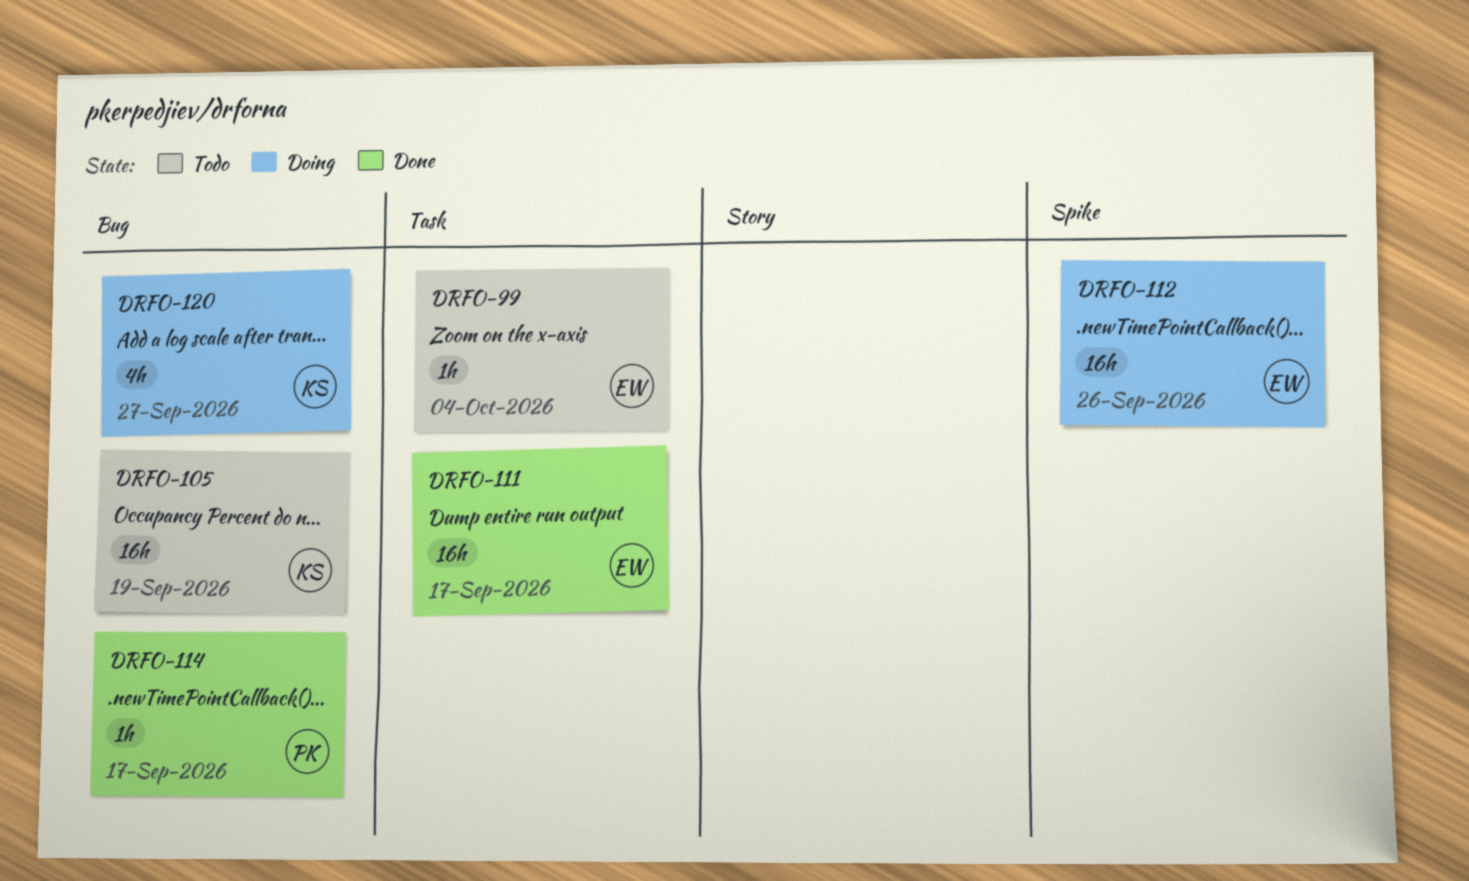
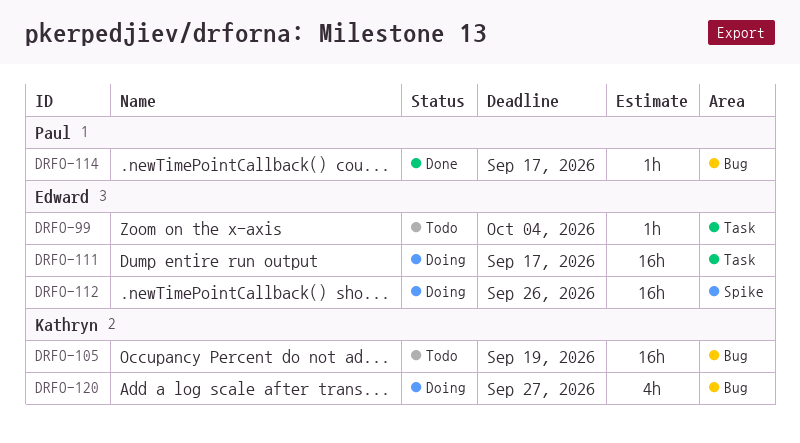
DRFO-111, status: Done -> Doing

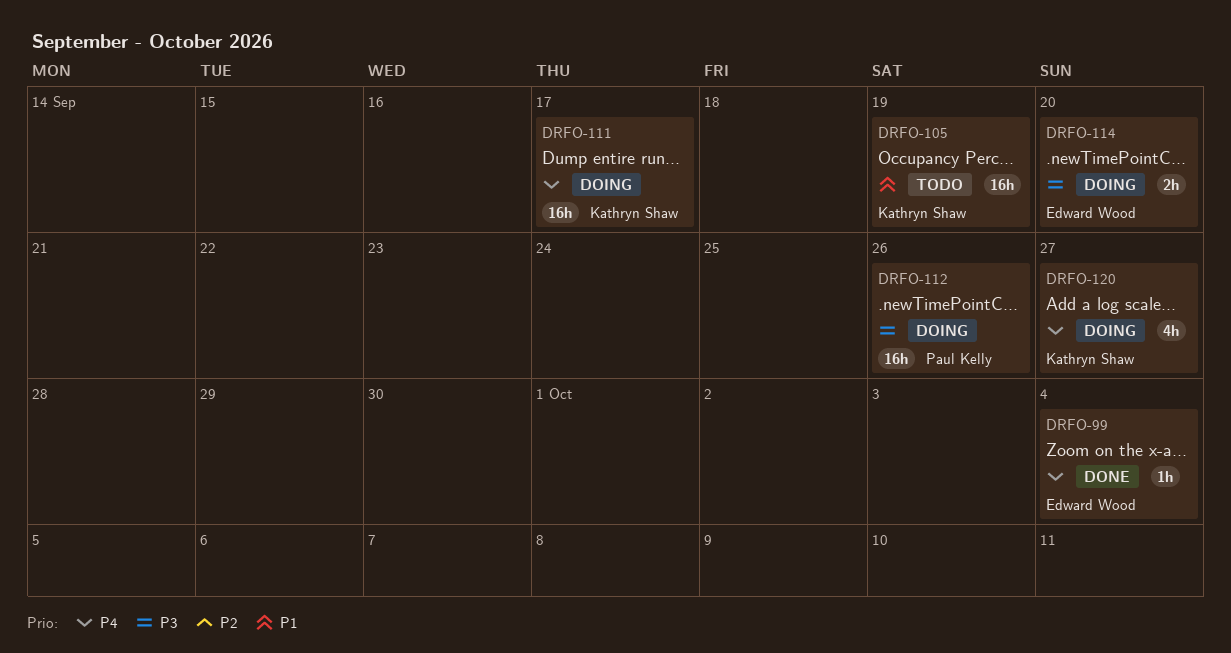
DRFO-99, status: Todo -> Done
DRFO-111, owner: Edward Wood -> Kathryn Shaw
DRFO-112, owner: Edward Wood -> Paul Kelly
DRFO-114, status: Done -> Doing
DRFO-114, owner: Paul Kelly -> Edward Wood
DRFO-114, estimate: 1h -> 2h
DRFO-114, due: Sep 17 -> Sep 20

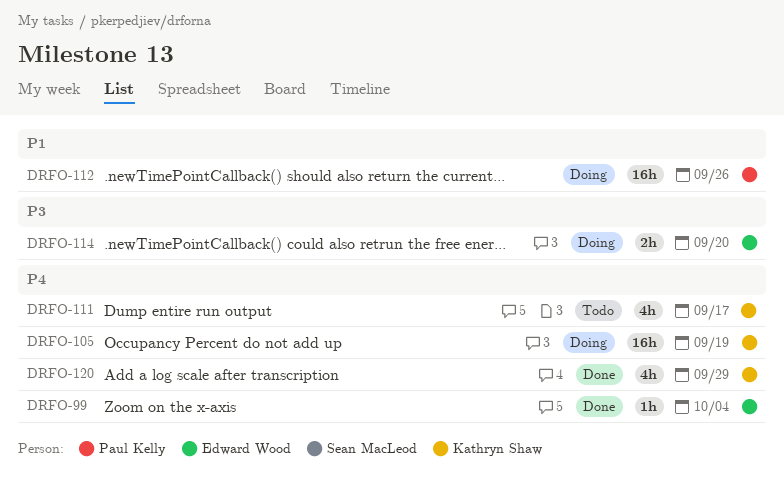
DRFO-105, status: Todo -> Doing
DRFO-105, priority: P1 -> P4
DRFO-111, status: Doing -> Todo
DRFO-111, estimate: 16h -> 4h
DRFO-112, priority: P3 -> P1
DRFO-120, status: Doing -> Done
DRFO-120, due: Sep 27 -> Sep 29

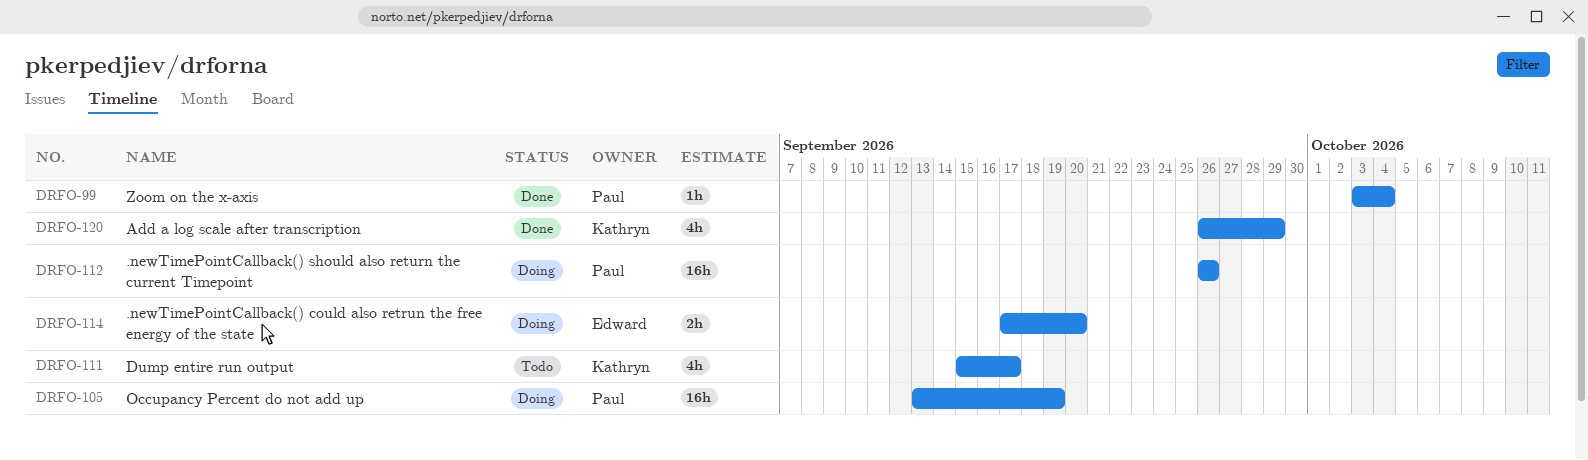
DRFO-99, owner: Edward Wood -> Paul Kelly
DRFO-105, owner: Kathryn Shaw -> Paul Kelly

